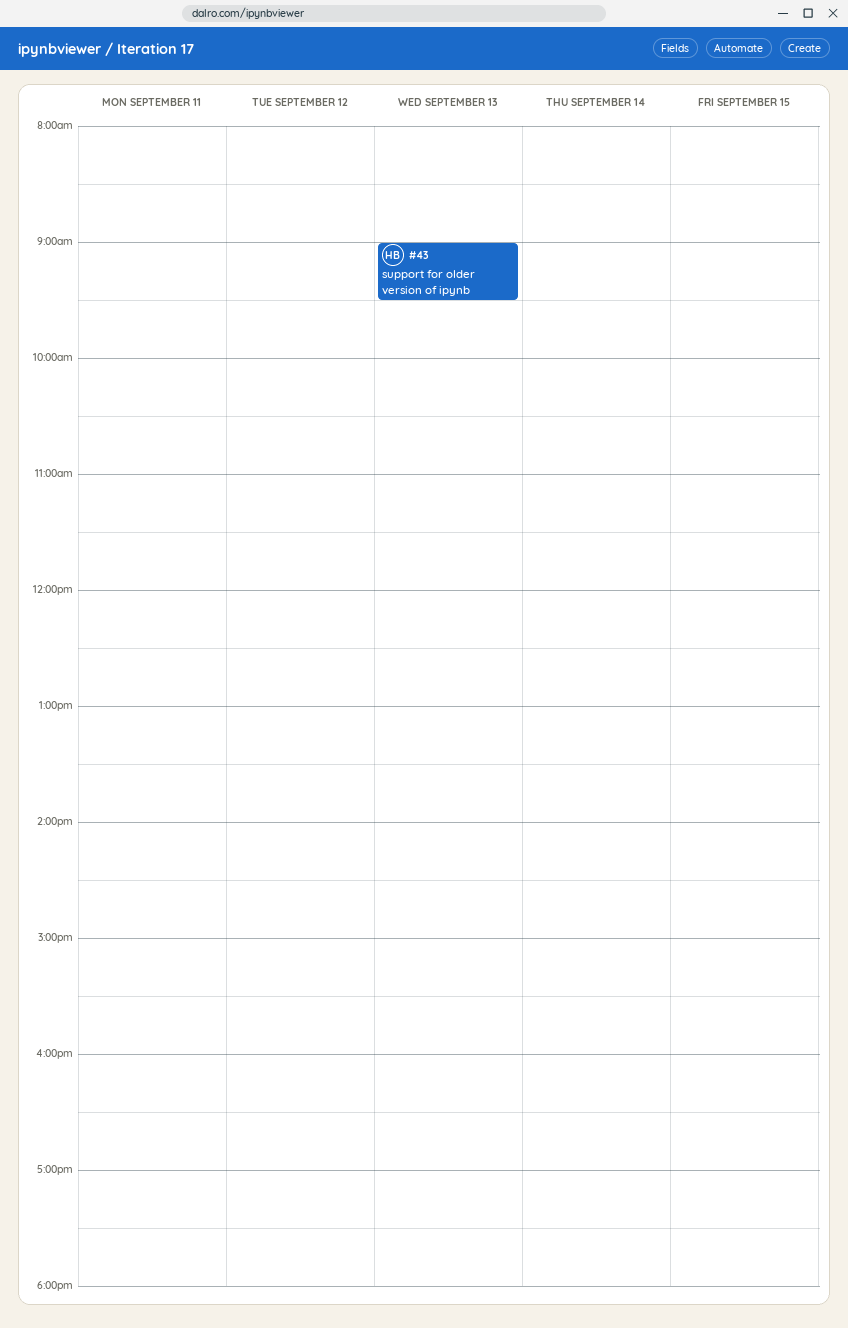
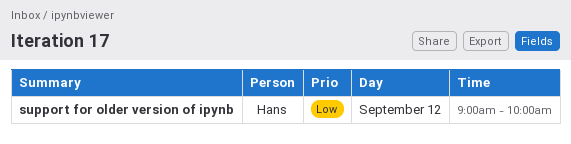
support for older version of ipynb, day: Sep 13 -> Sep 12
support for older version of ipynb, ends: 09:30 -> 10:00

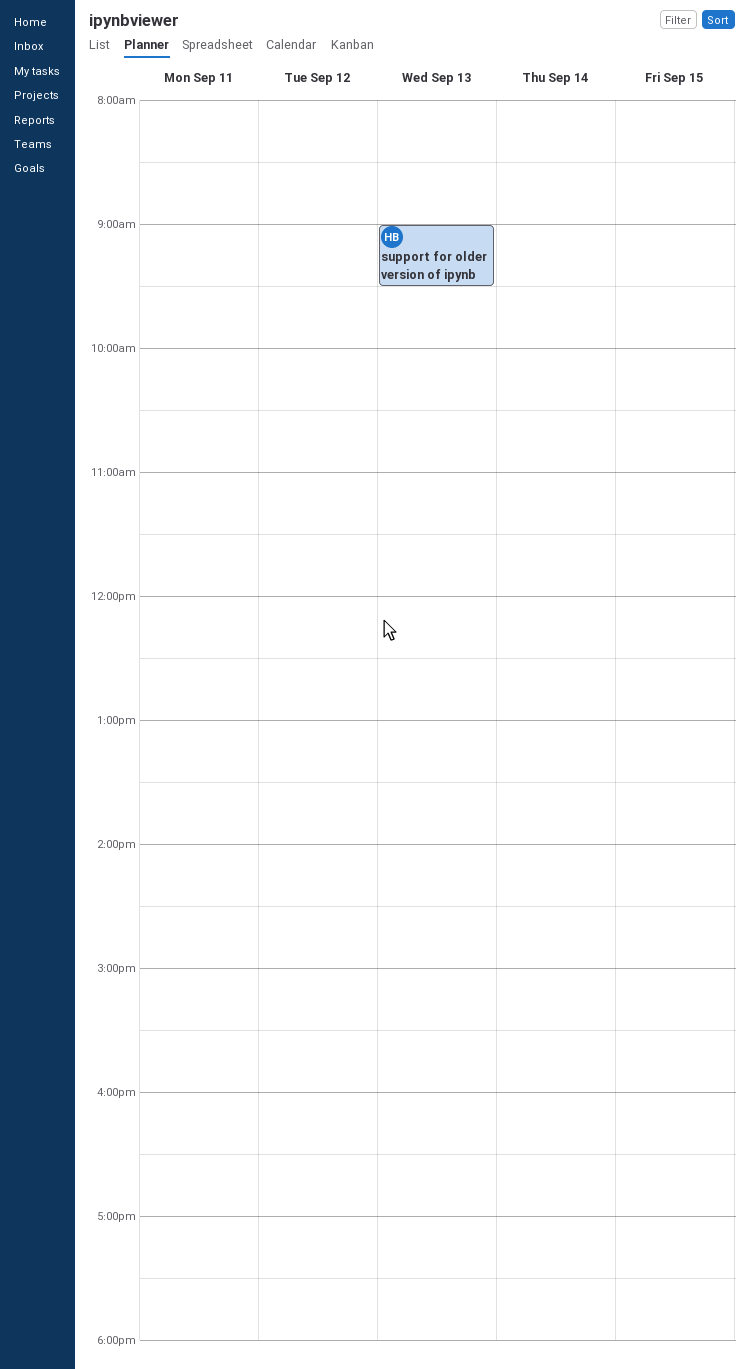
support for older version of ipynb, day: Sep 12 -> Sep 13
support for older version of ipynb, ends: 10:00 -> 09:30

